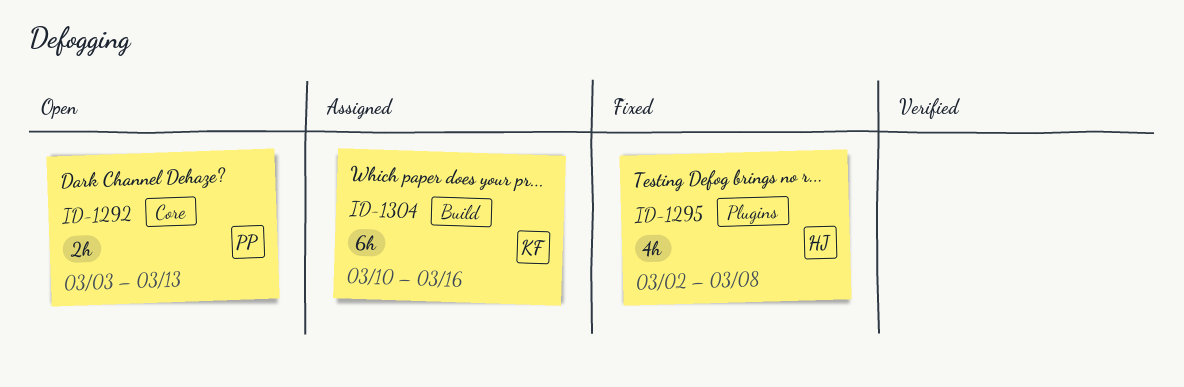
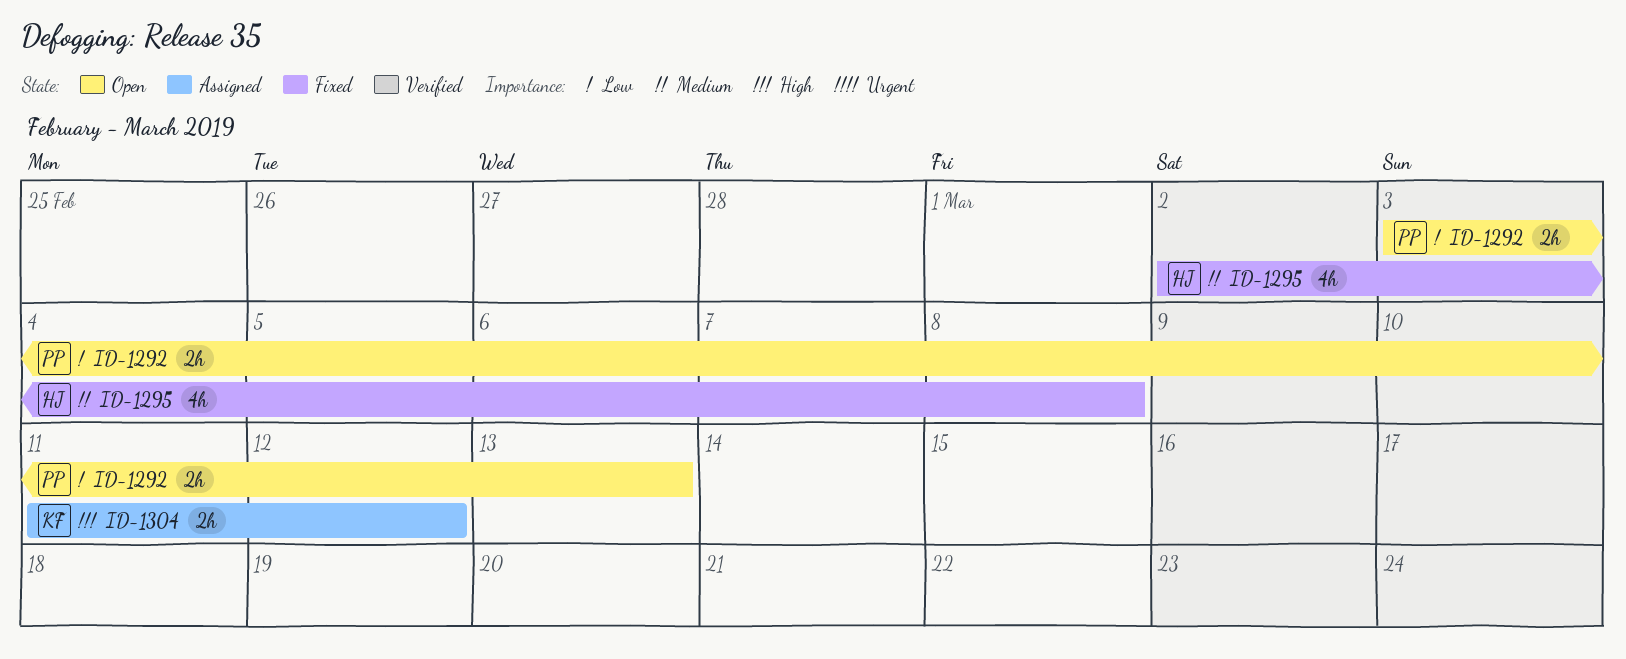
ID-1304, estimate: 6h -> 2h
ID-1304, start: Mar 10 -> Mar 11
ID-1304, due: Mar 16 -> Mar 12

